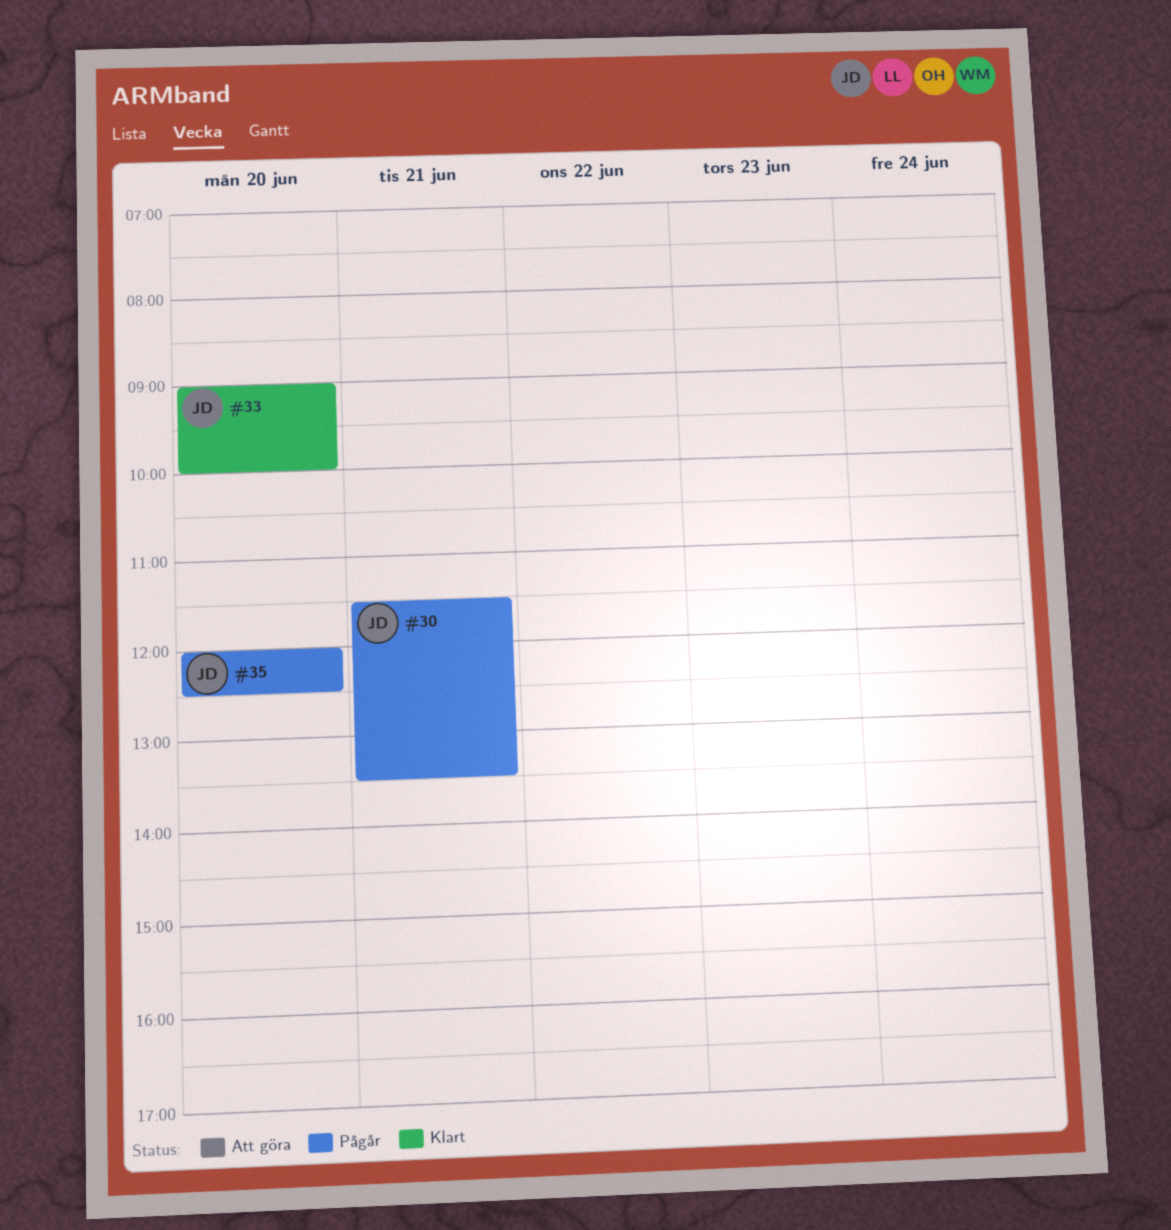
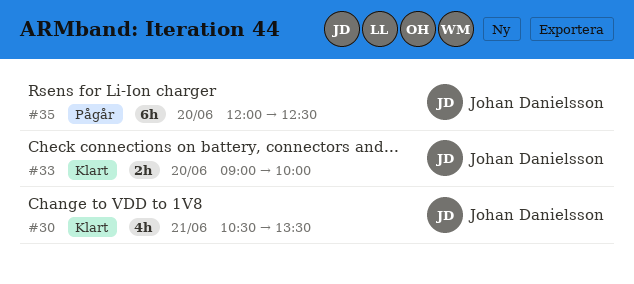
#30, status: Pågår -> Klart
#30, begins: 11:30 -> 10:30

